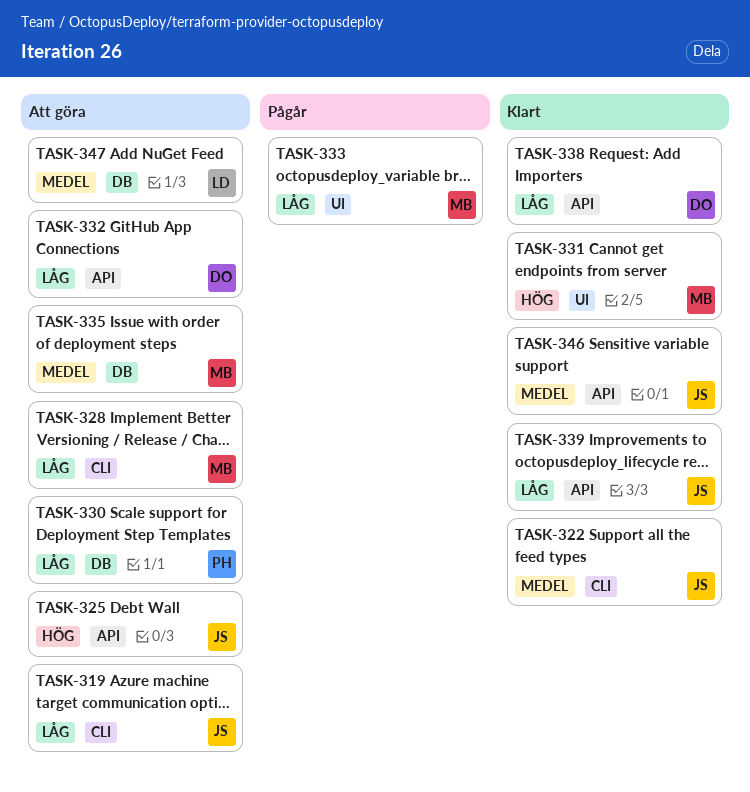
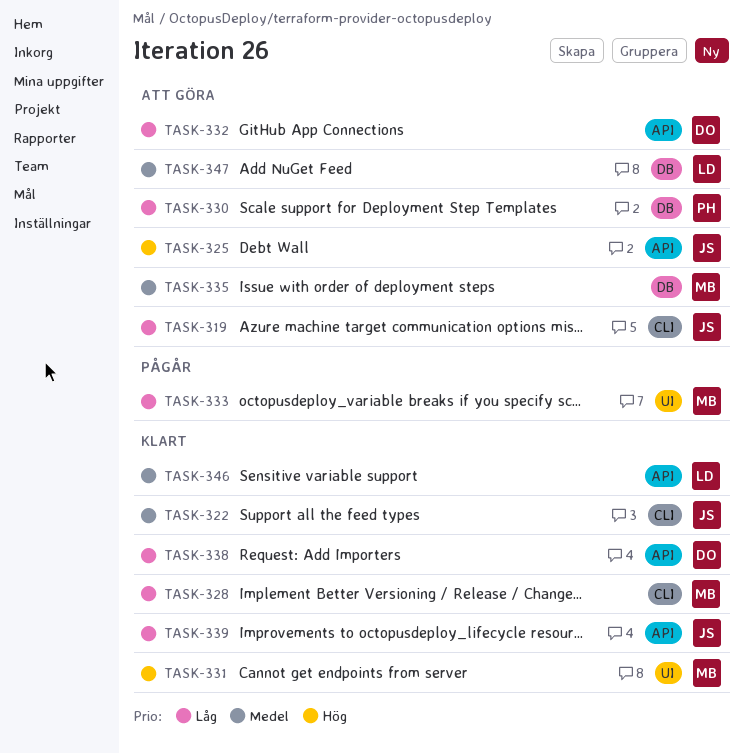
TASK-328, status: Att göra -> Klart
TASK-346, owner: JS -> LD

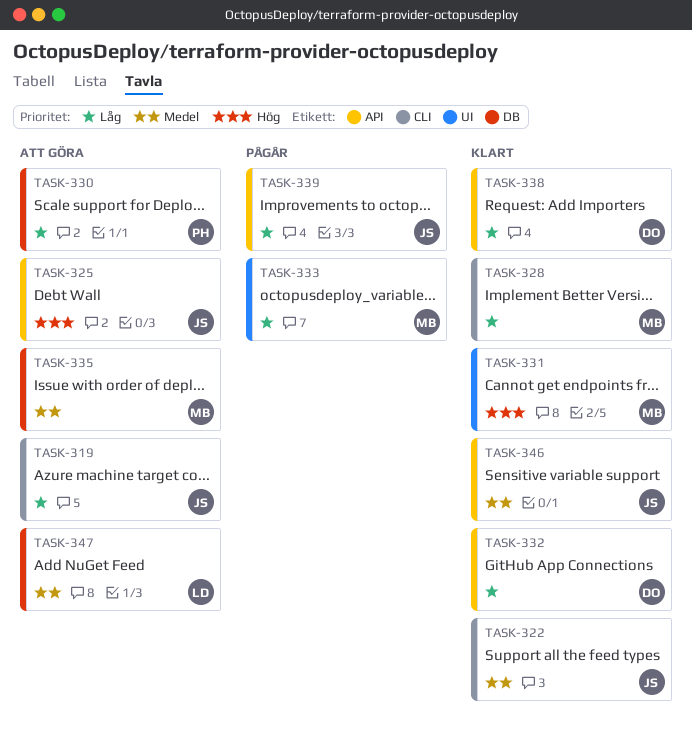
TASK-332, status: Att göra -> Klart
TASK-339, status: Klart -> Pågår
TASK-346, owner: LD -> JS

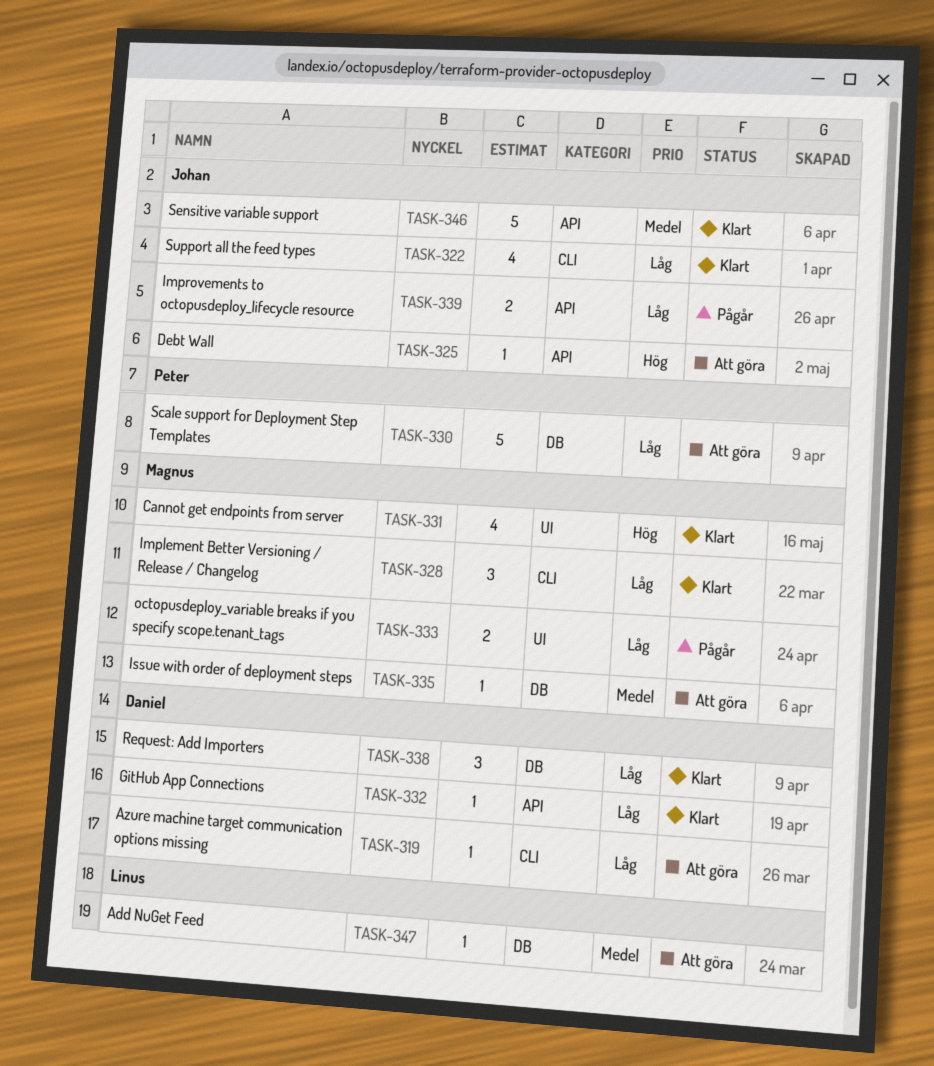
TASK-319, owner: Johan -> Daniel
TASK-322, priority: Medel -> Låg
TASK-338, label: API -> DB

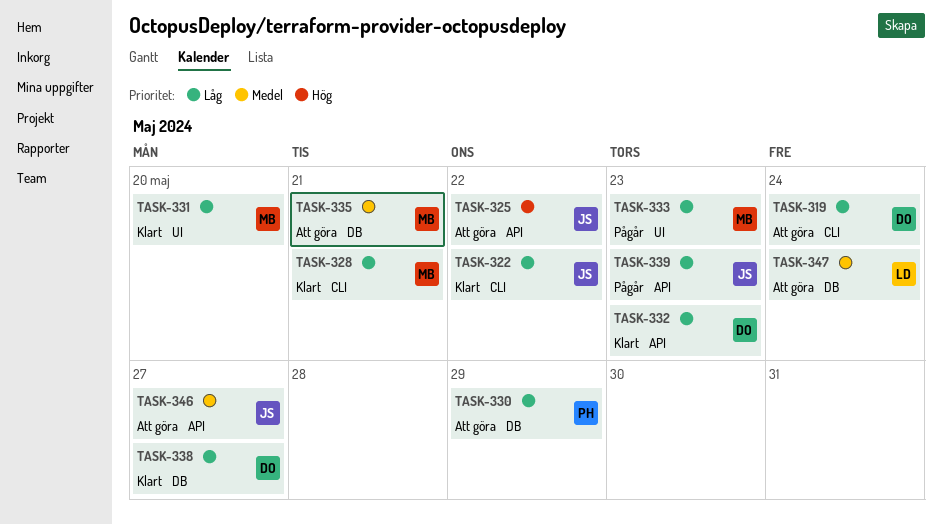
TASK-331, priority: Hög -> Låg
TASK-346, status: Klart -> Att göra

